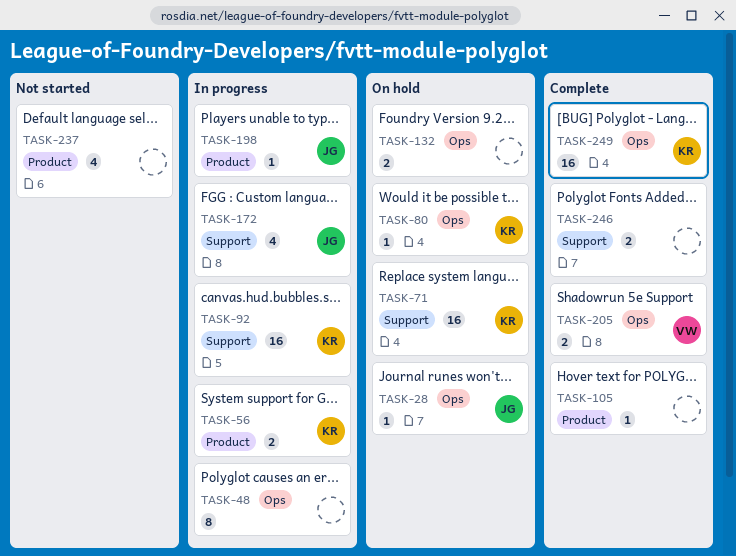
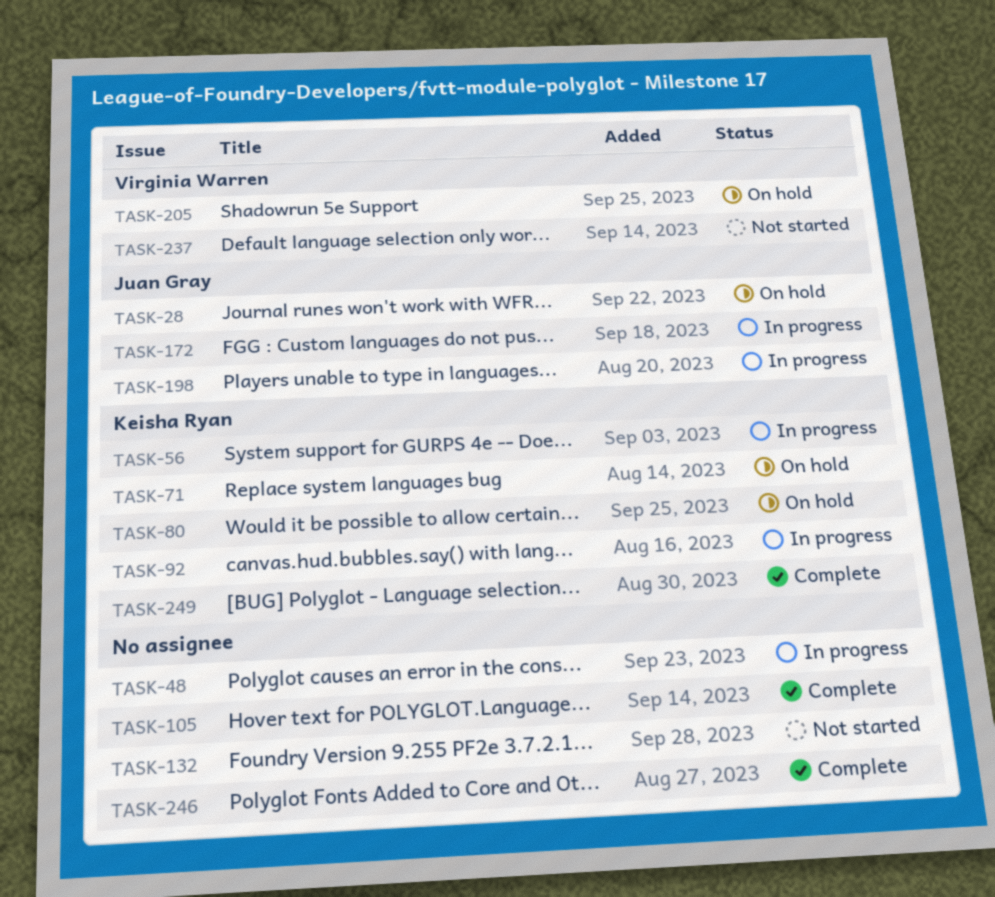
TASK-132, status: On hold -> Not started
TASK-205, status: Complete -> On hold
TASK-237, owner: none -> Virginia Warren

